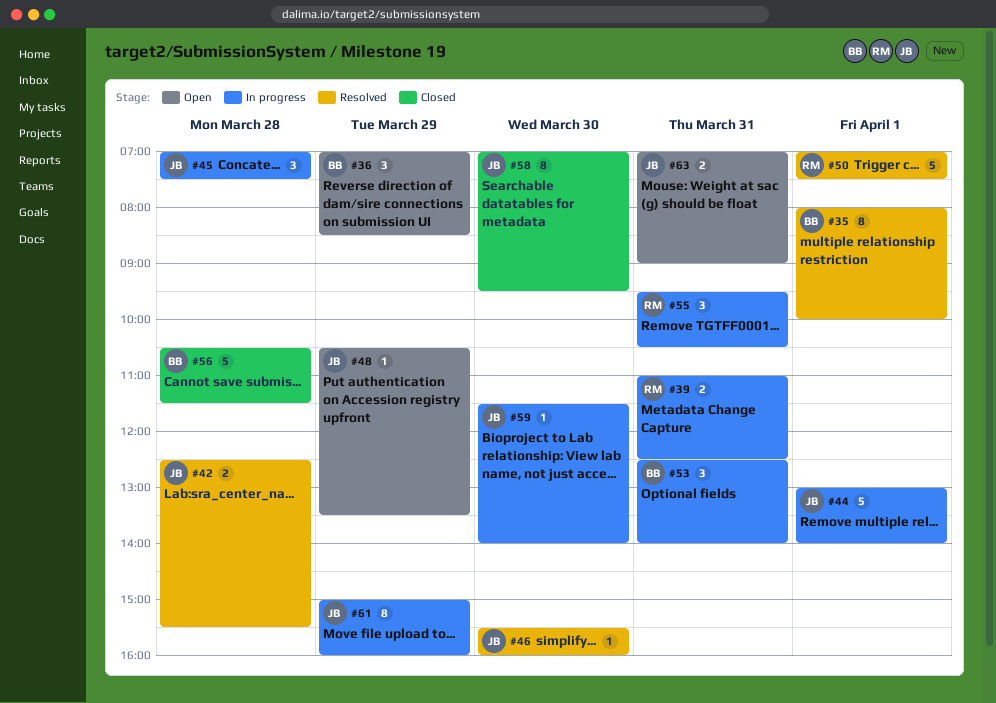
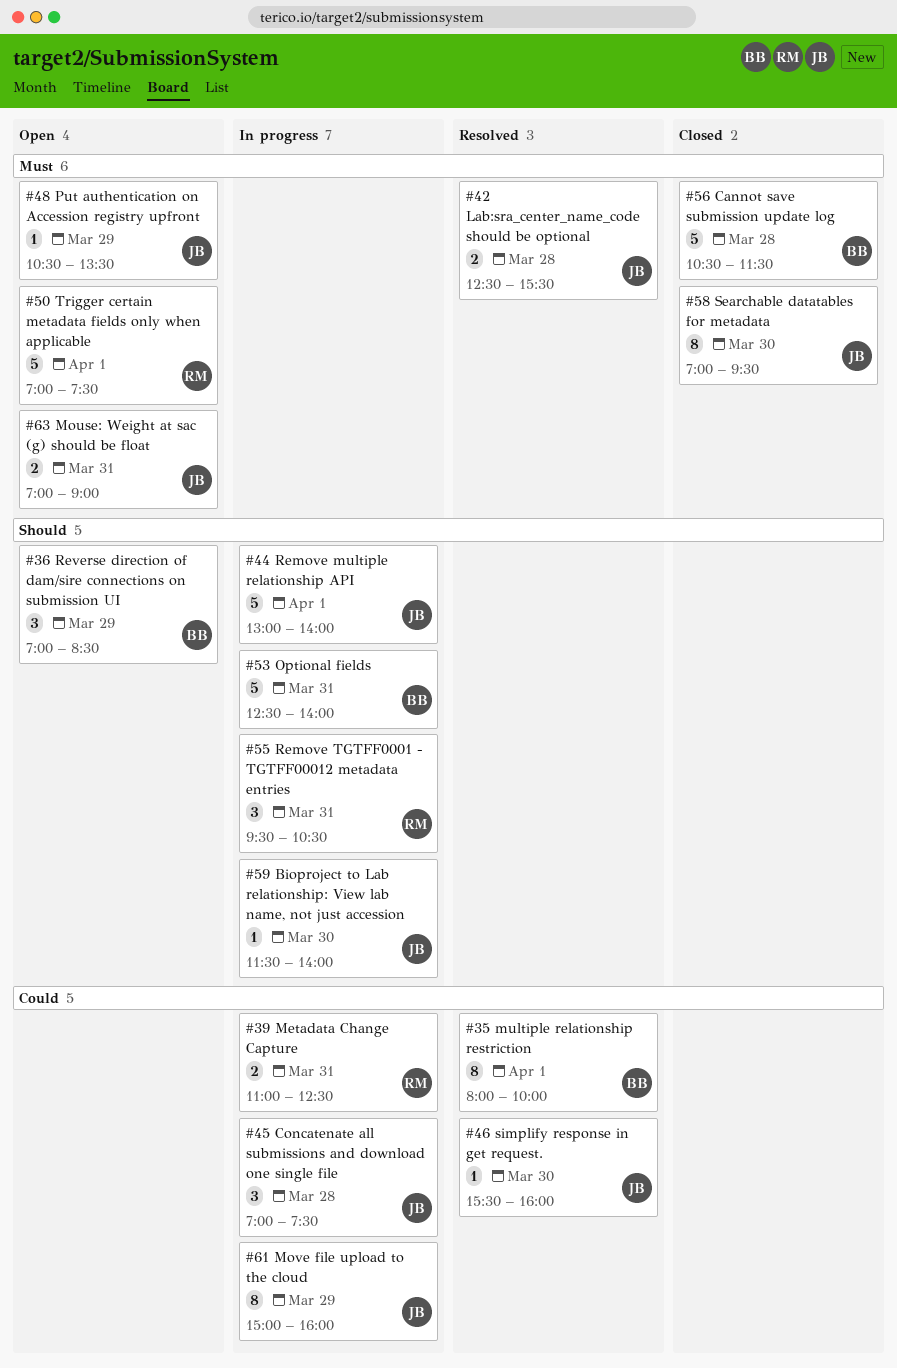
#50, status: Resolved -> Open
#53, estimate: 3 -> 5

